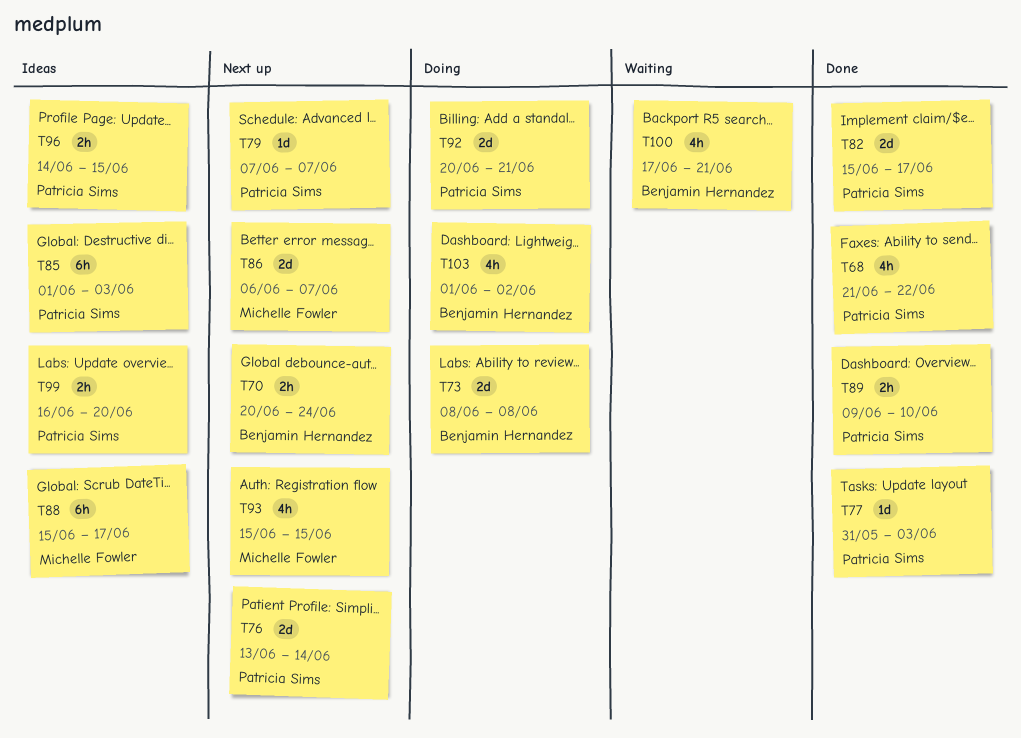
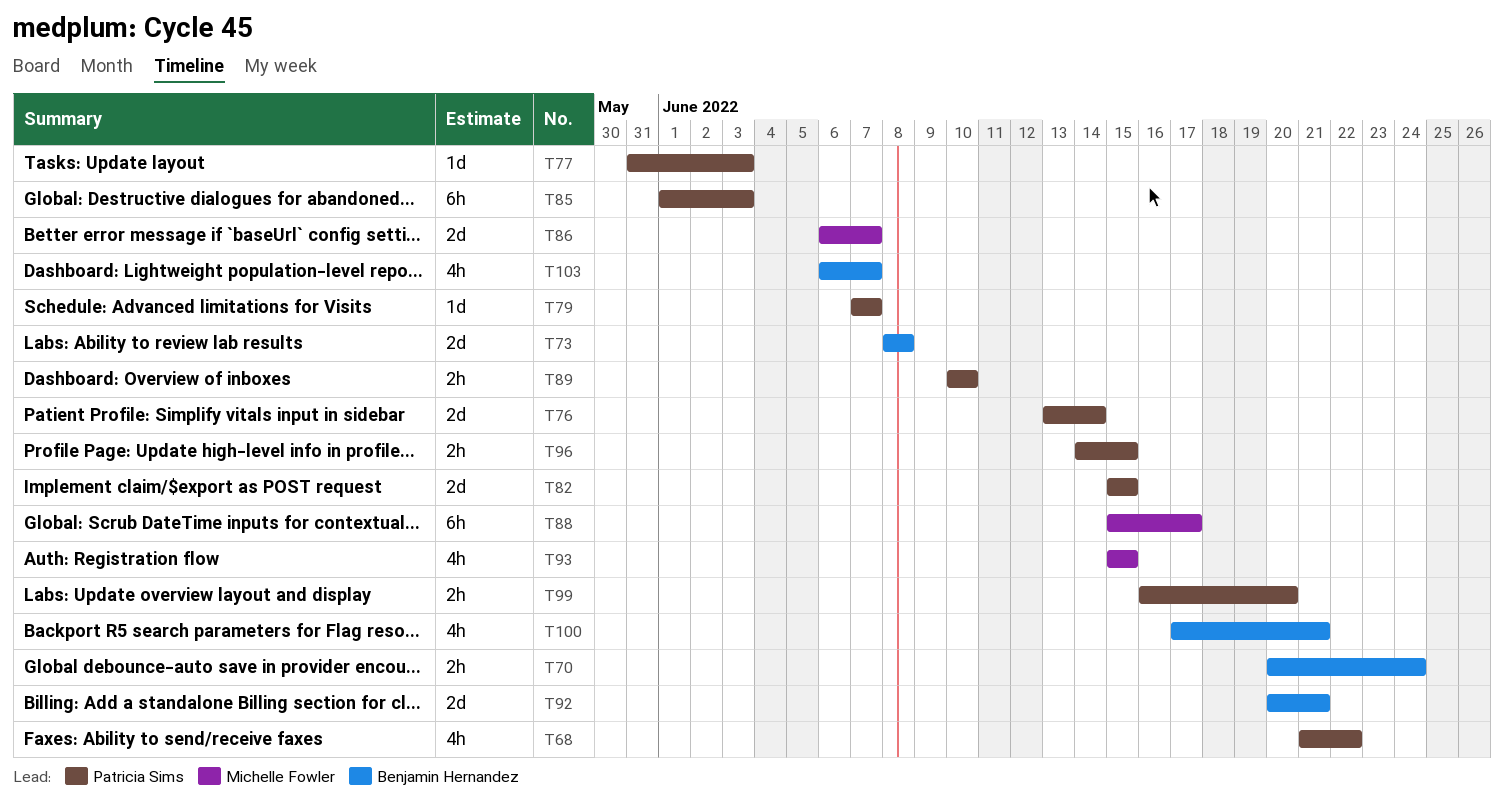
T82, due: Jun 17 -> Jun 15
T89, start: Jun 9 -> Jun 10
T92, owner: Patricia Sims -> Benjamin Hernandez
T103, start: Jun 1 -> Jun 6
T103, due: Jun 2 -> Jun 7

